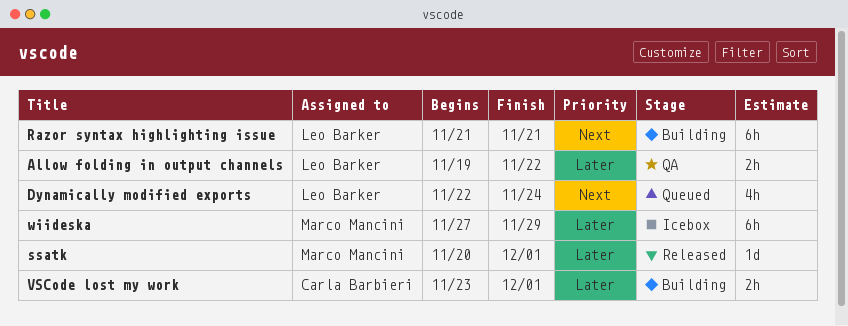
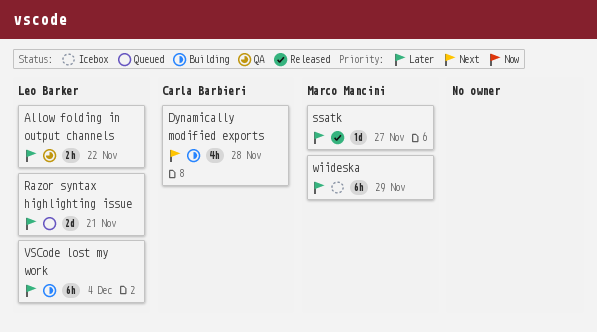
Dynamically modified exports, status: Queued -> Building
Dynamically modified exports, owner: Leo Barker -> Carla Barbieri
Dynamically modified exports, due: Nov 24 -> Nov 28
Razor syntax highlighting issue, status: Building -> Queued
Razor syntax highlighting issue, priority: Next -> Later
Razor syntax highlighting issue, estimate: 6h -> 2d
ssatk, due: Dec 1 -> Nov 27
VSCode lost my work, owner: Carla Barbieri -> Leo Barker
VSCode lost my work, estimate: 2h -> 6h
VSCode lost my work, due: Dec 1 -> Dec 4

